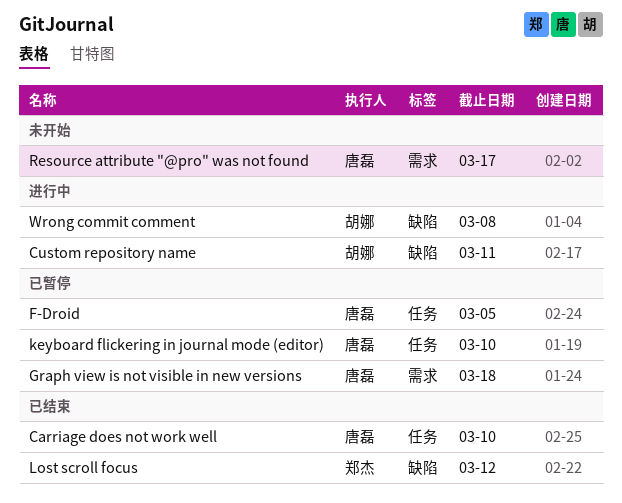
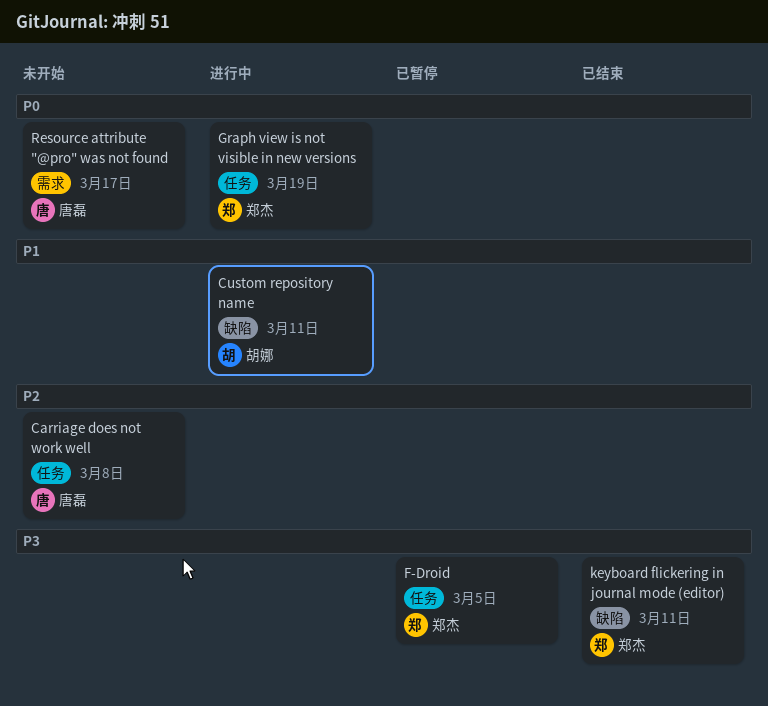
Carriage does not work well, status: 已结束 -> 未开始
Carriage does not work well, due: Mar 10 -> Mar 8
F-Droid, owner: 唐磊 -> 郑杰
Graph view is not visible in new versions, status: 已暂停 -> 进行中
Graph view is not visible in new versions, owner: 唐磊 -> 郑杰
Graph view is not visible in new versions, label: 需求 -> 任务
Graph view is not visible in new versions, due: Mar 18 -> Mar 19
keyboard flickering in journal mode (editor), status: 已暂停 -> 已结束
keyboard flickering in journal mode (editor), owner: 唐磊 -> 郑杰
keyboard flickering in journal mode (editor), label: 任务 -> 缺陷
keyboard flickering in journal mode (editor), due: Mar 10 -> Mar 11
Lost scroll focus: present -> none
Wrong commit comment: present -> none

